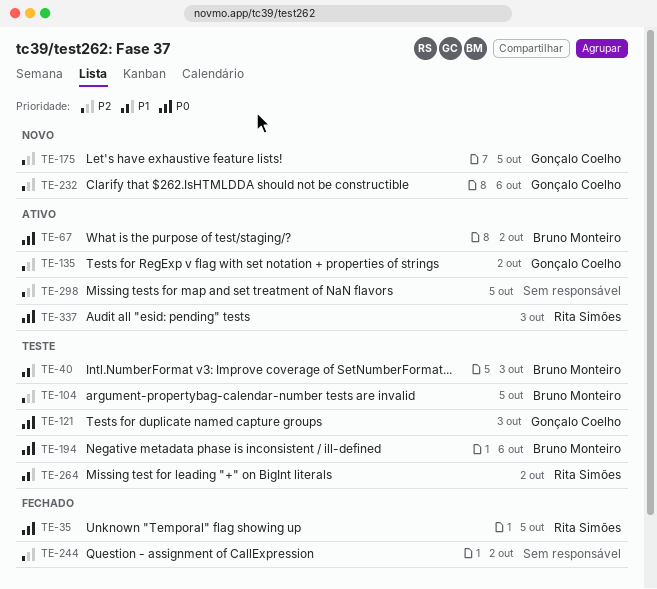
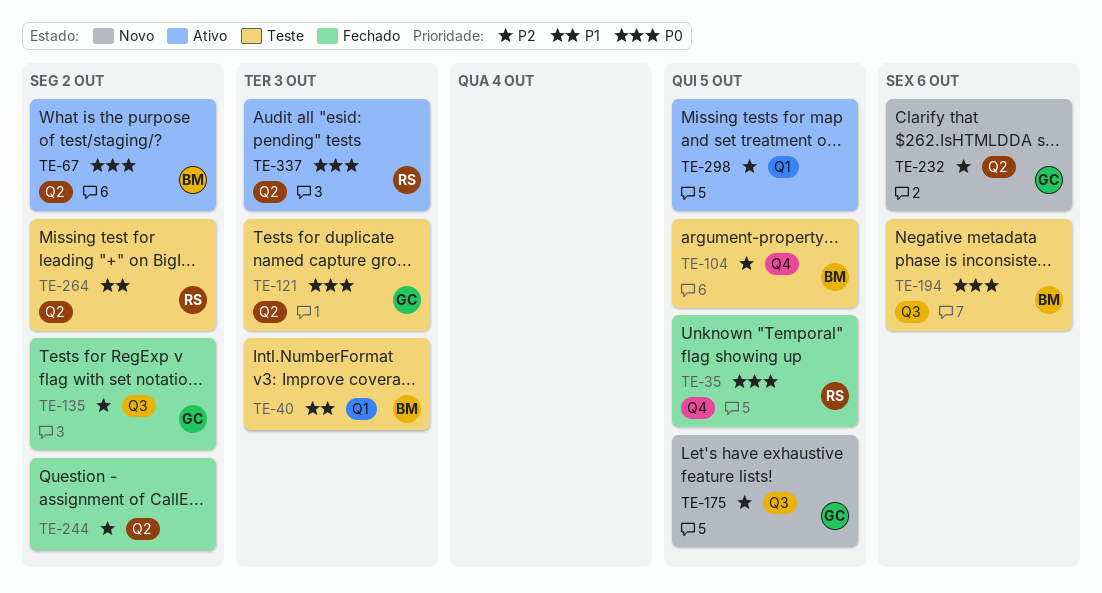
TE-135, status: Ativo -> Fechado

